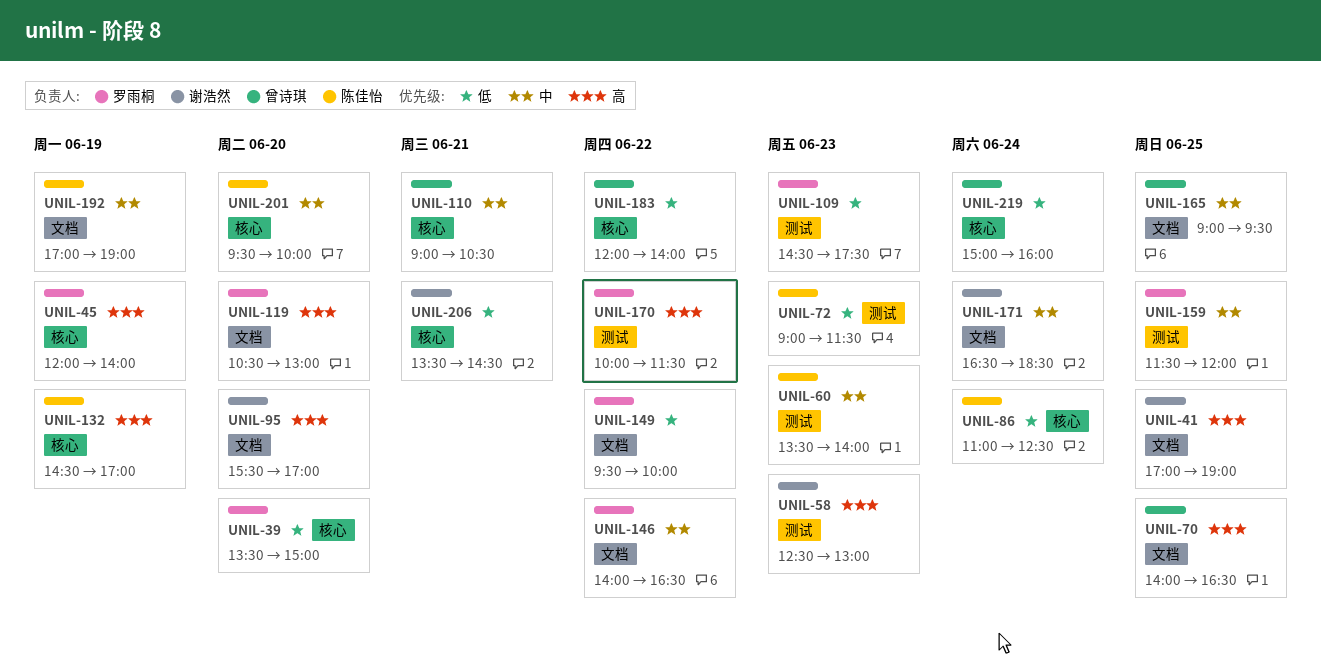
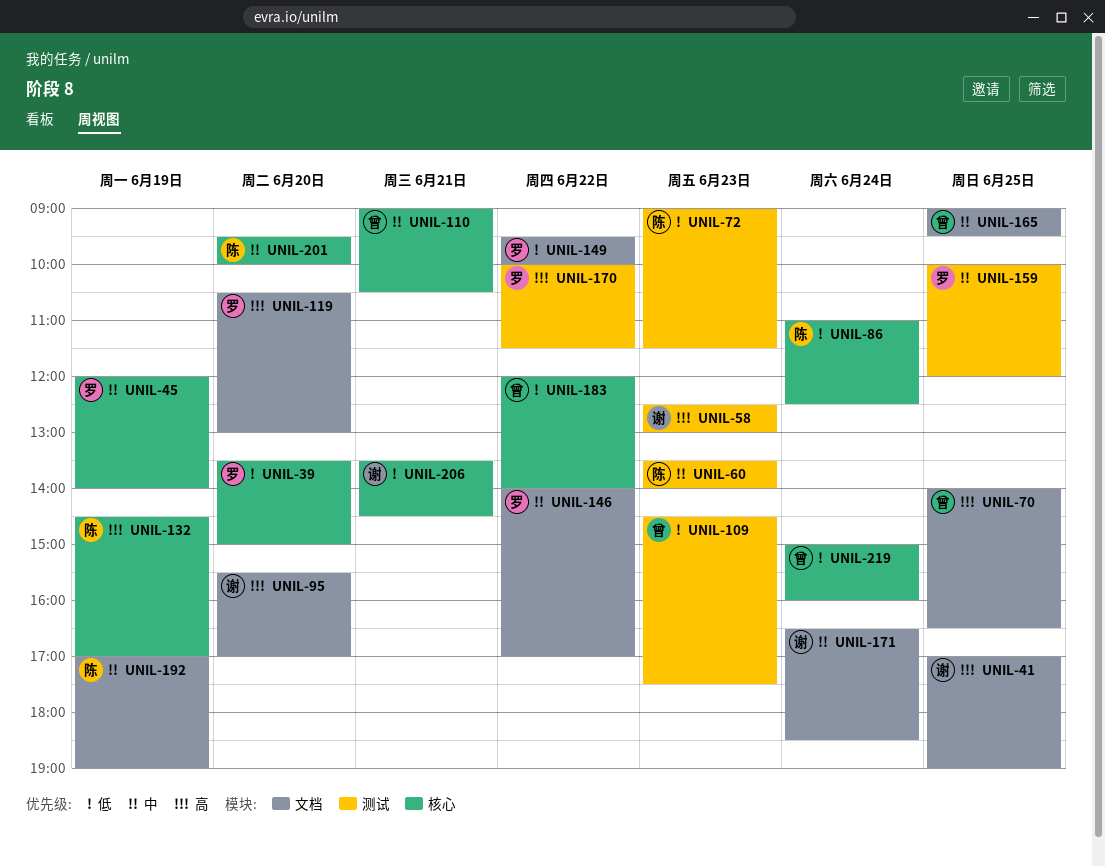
UNIL-45, priority: 高 -> 中
UNIL-109, owner: 罗雨桐 -> 曾诗琪
UNIL-146, ends: 16:30 -> 17:00
UNIL-159, begins: 11:30 -> 10:00

